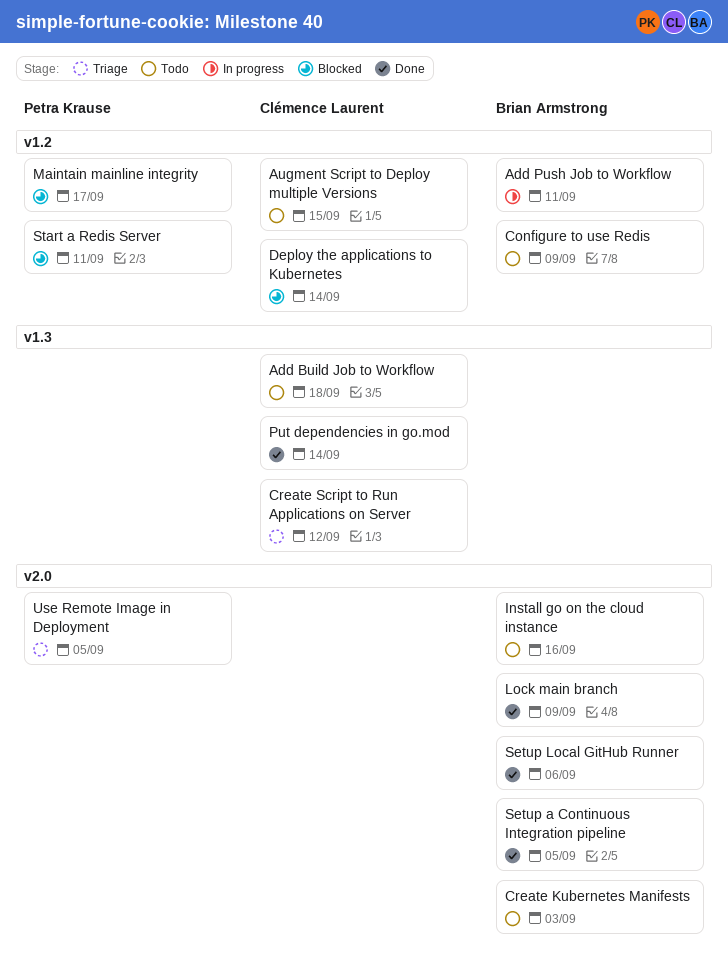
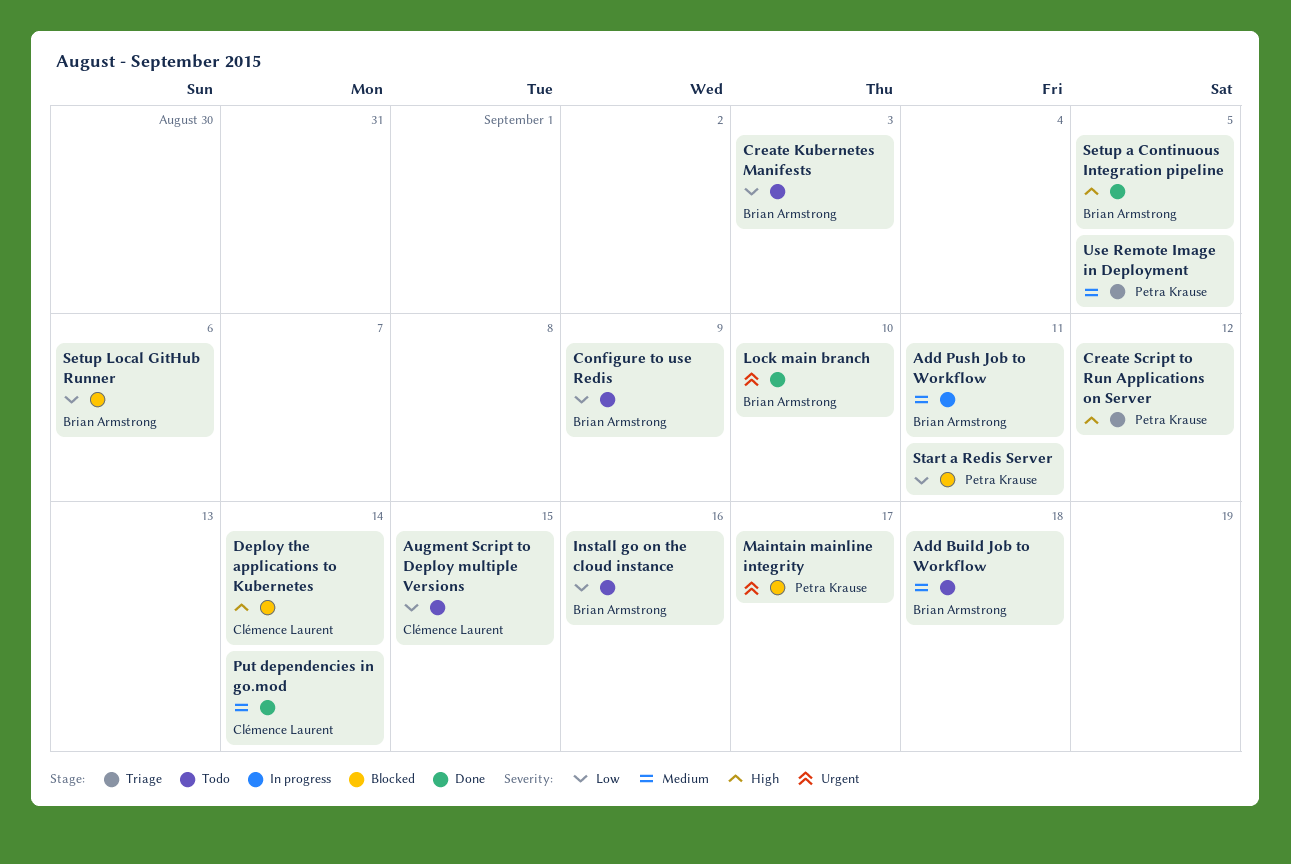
Add Build Job to Workflow, owner: Clémence Laurent -> Brian Armstrong
Create Script to Run Applications on Server, owner: Clémence Laurent -> Petra Krause
Lock main branch, due: Sep 9 -> Sep 10
Setup Local GitHub Runner, status: Done -> Blocked

